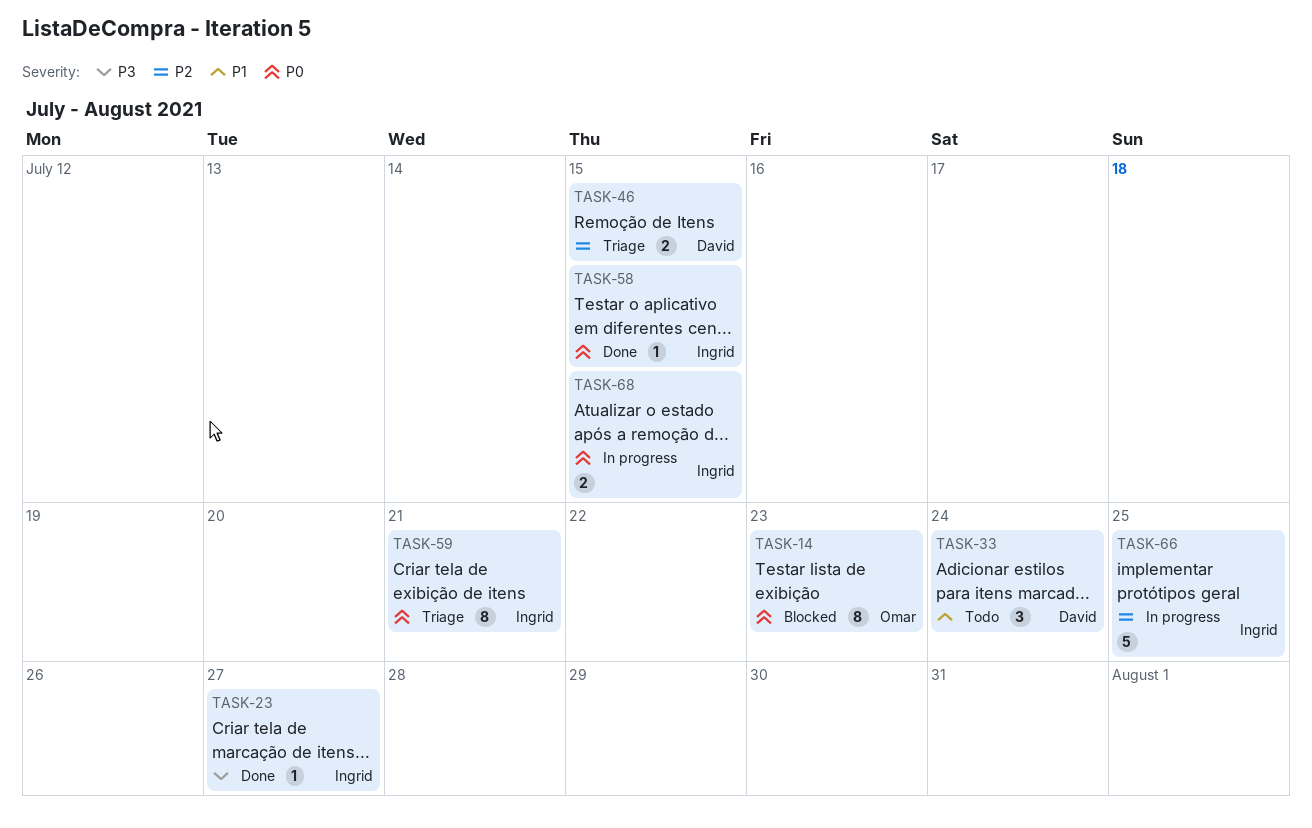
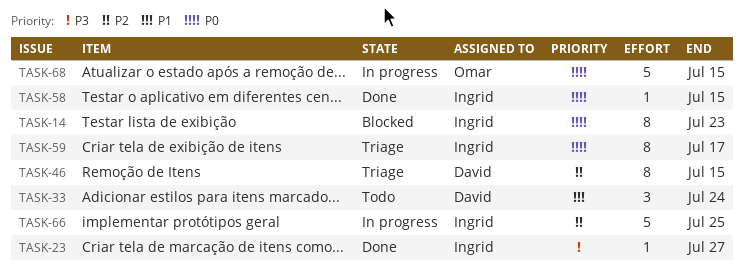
TASK-14, owner: Omar -> Ingrid
TASK-46, estimate: 2 -> 8
TASK-59, due: Jul 21 -> Jul 17
TASK-68, owner: Ingrid -> Omar
TASK-68, estimate: 2 -> 5

